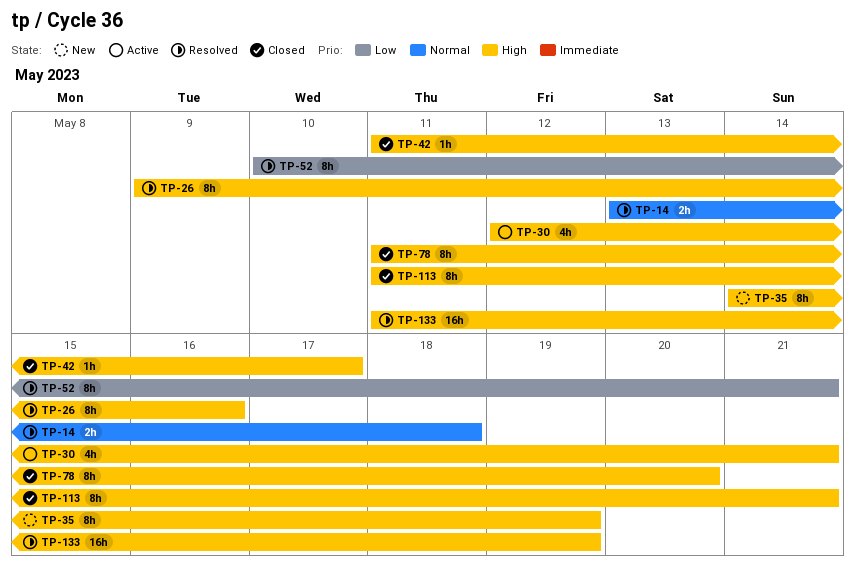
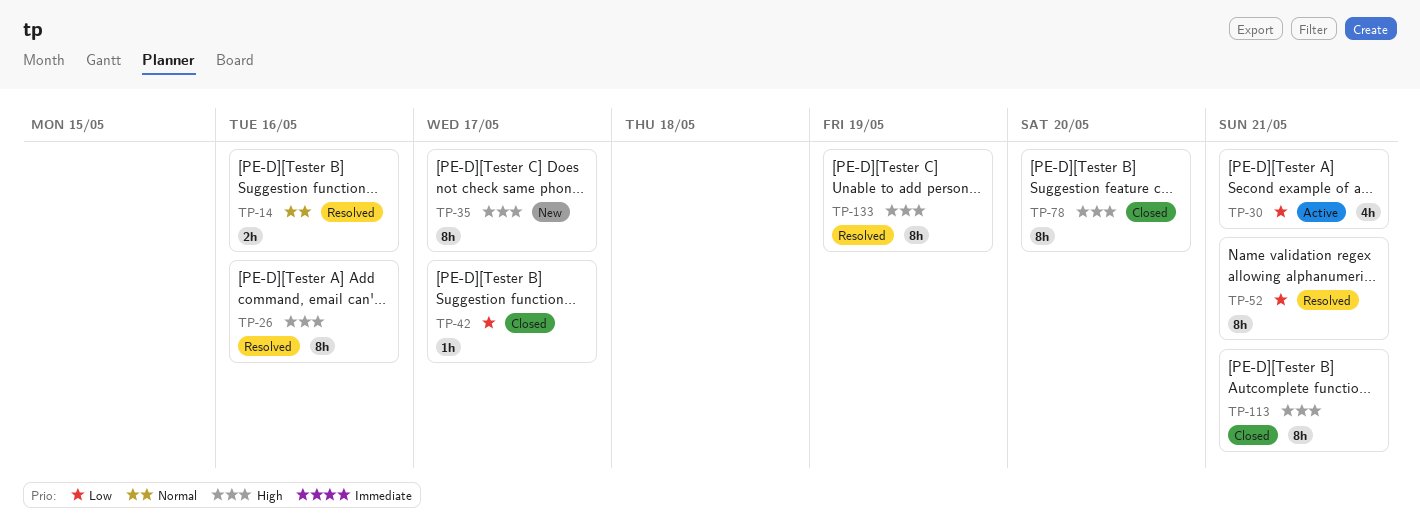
TP-14, due: May 18 -> May 16
TP-30, priority: High -> Low
TP-35, due: May 19 -> May 17
TP-42, priority: High -> Low
TP-133, estimate: 16h -> 8h

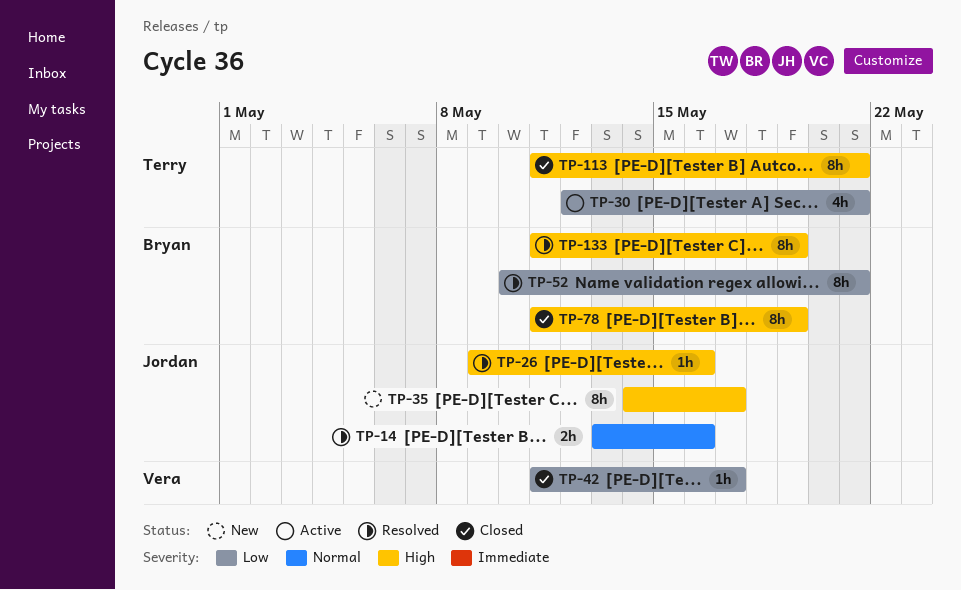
TP-26, estimate: 8h -> 1h
TP-78, due: May 20 -> May 19

